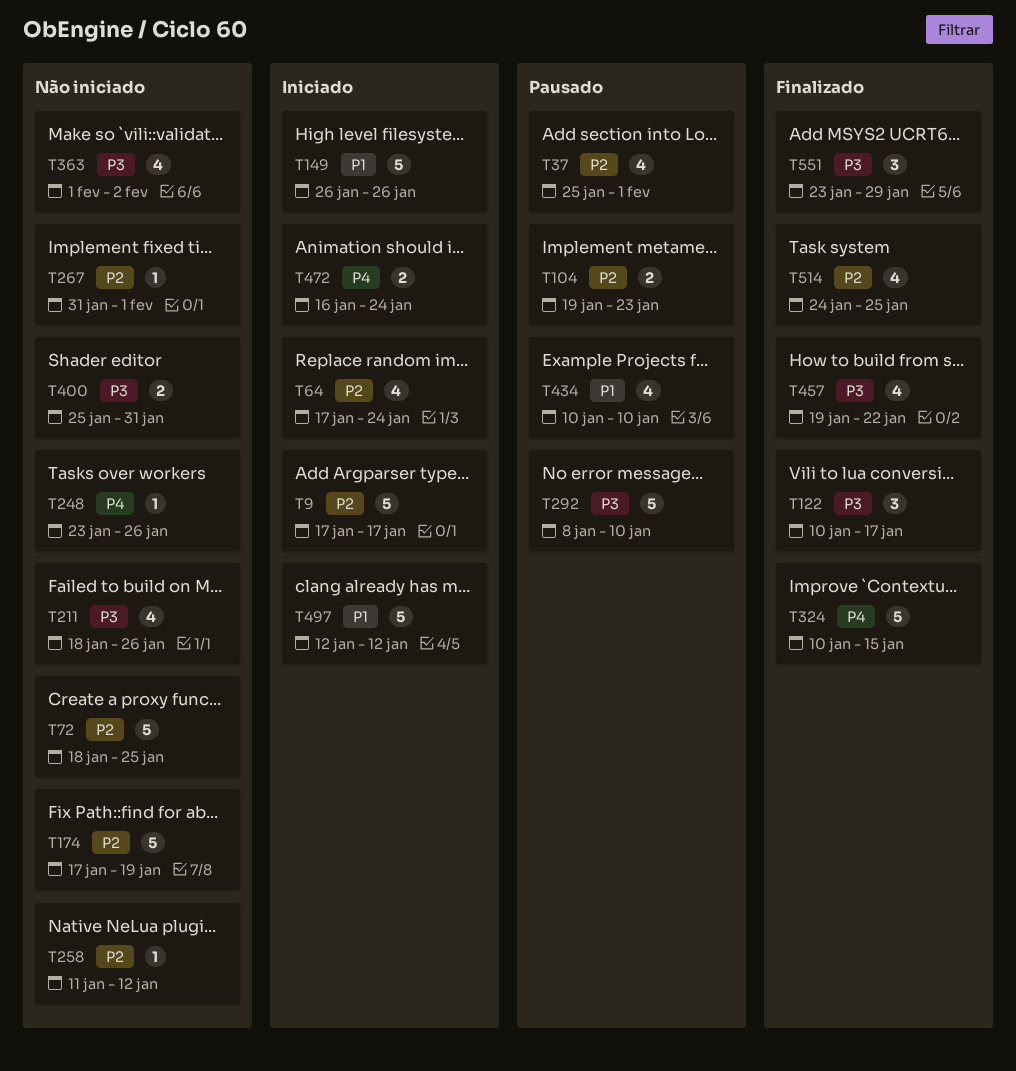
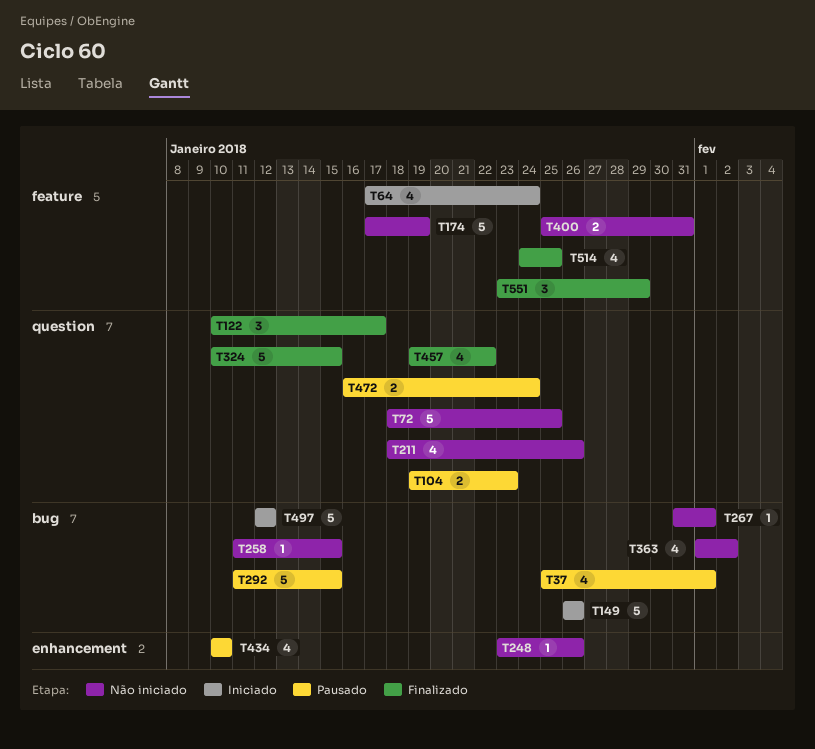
T9: present -> none
T258, due: Jan 12 -> Jan 15
T292, start: Jan 8 -> Jan 11
T292, due: Jan 10 -> Jan 15
T472, status: Iniciado -> Pausado

